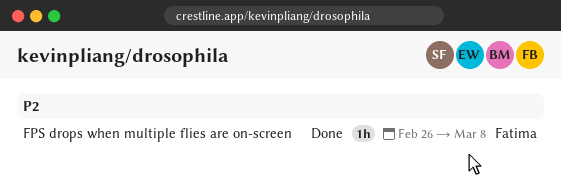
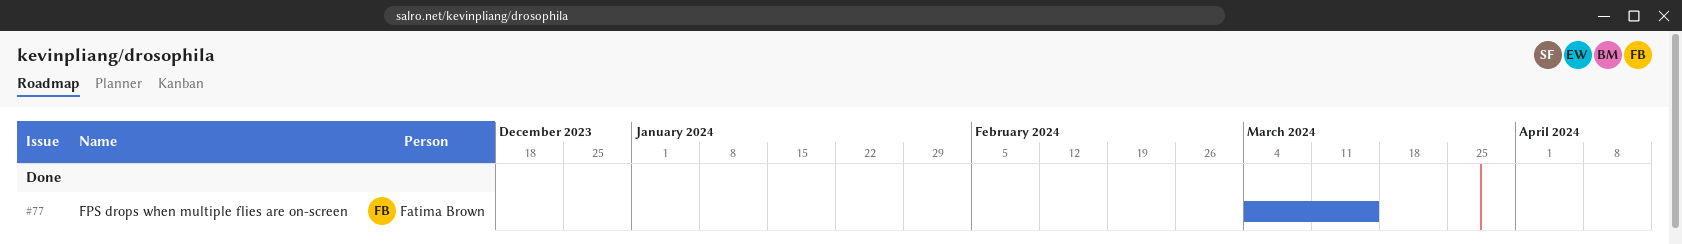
FPS drops when multiple flies are on-screen, start: Feb 26 -> Mar 4
FPS drops when multiple flies are on-screen, due: Mar 8 -> Mar 15

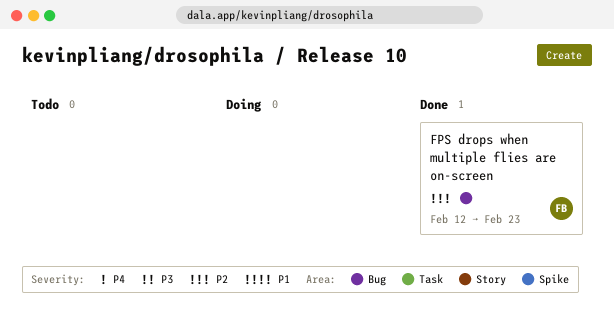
FPS drops when multiple flies are on-screen, start: Mar 4 -> Feb 12
FPS drops when multiple flies are on-screen, due: Mar 15 -> Feb 23

